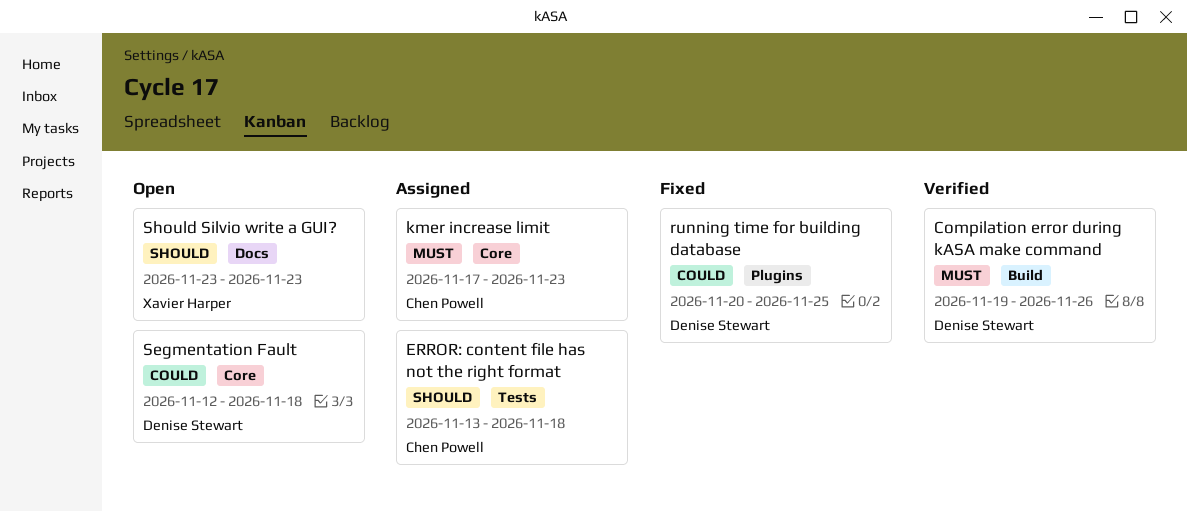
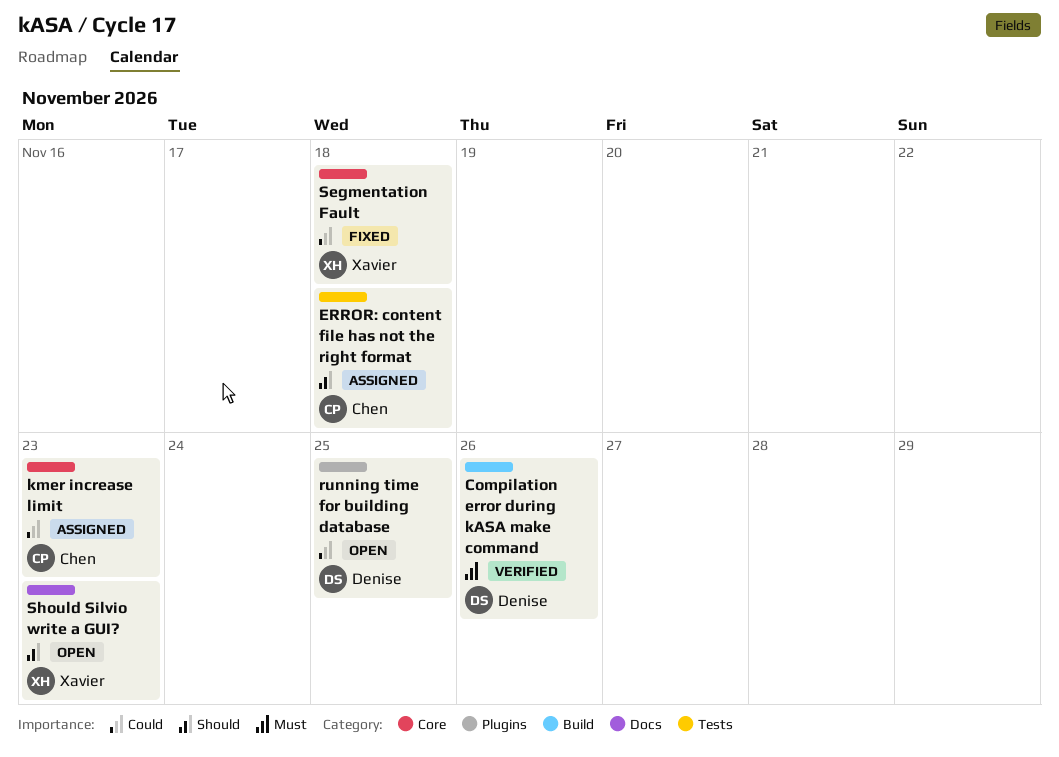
kmer increase limit, priority: Must -> Could
running time for building database, status: Fixed -> Open
Segmentation Fault, status: Open -> Fixed
Segmentation Fault, owner: Denise Stewart -> Xavier Harper

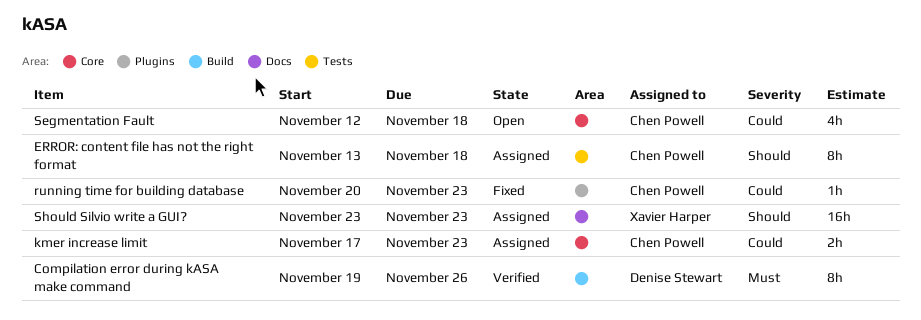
running time for building database, status: Open -> Fixed
running time for building database, owner: Denise Stewart -> Chen Powell
running time for building database, due: Nov 25 -> Nov 23
Segmentation Fault, status: Fixed -> Open
Segmentation Fault, owner: Xavier Harper -> Chen Powell
Should Silvio write a GUI?, status: Open -> Assigned

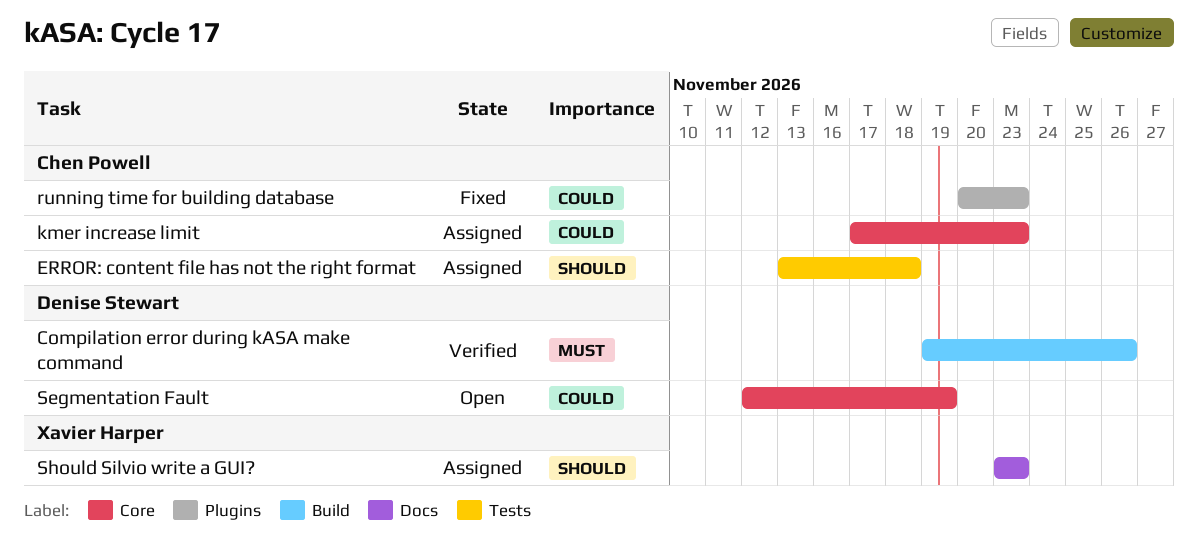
Segmentation Fault, owner: Chen Powell -> Denise Stewart
Segmentation Fault, due: Nov 18 -> Nov 19

